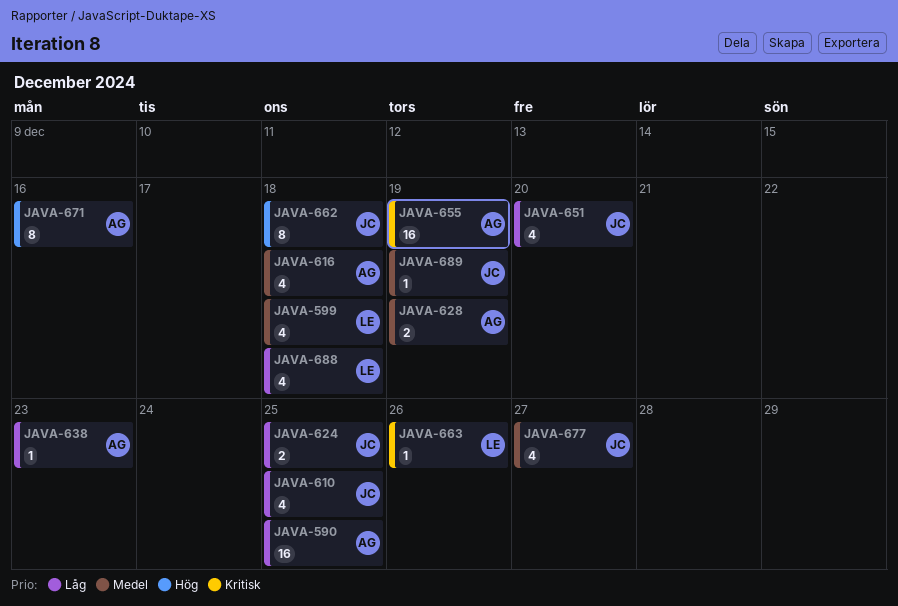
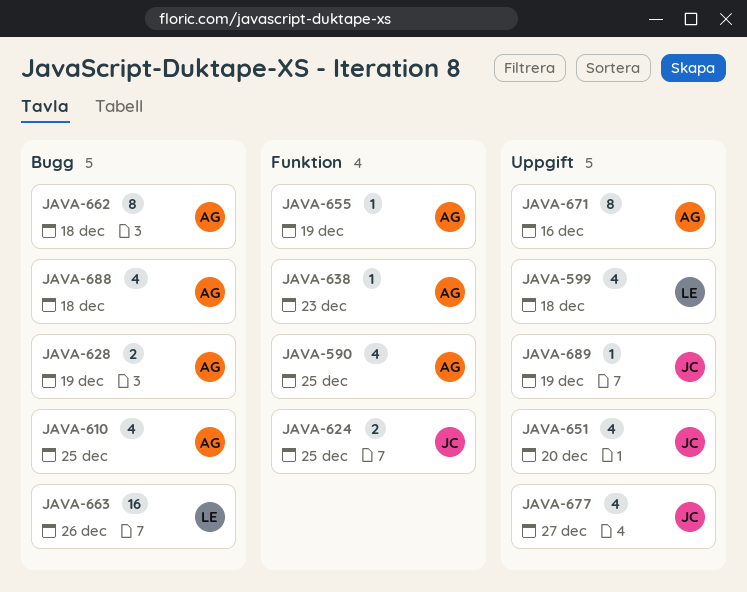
JAVA-590, estimate: 16 -> 4
JAVA-610, owner: JC -> AG
JAVA-616: present -> none
JAVA-655, estimate: 16 -> 1
JAVA-662, owner: JC -> AG
JAVA-663, estimate: 1 -> 16
JAVA-688, owner: LE -> AG

